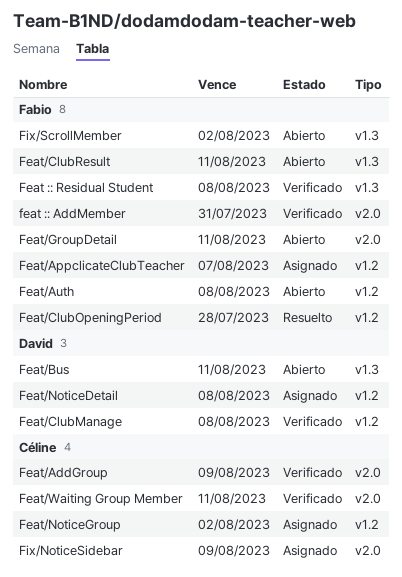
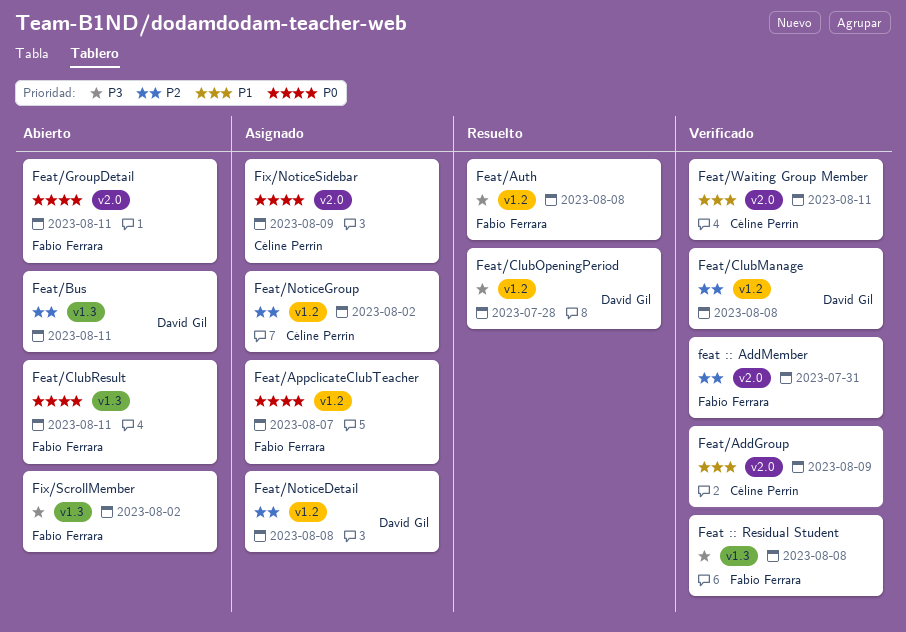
Feat/Auth, status: Abierto -> Resuelto
Feat/ClubOpeningPeriod, owner: Fabio Ferrara -> David Gil

